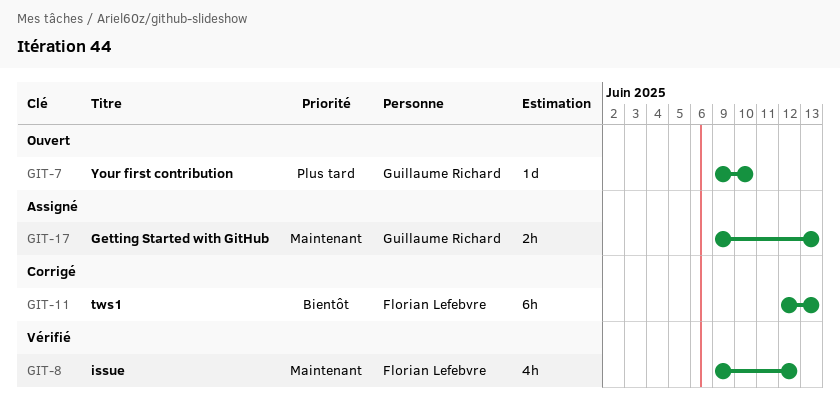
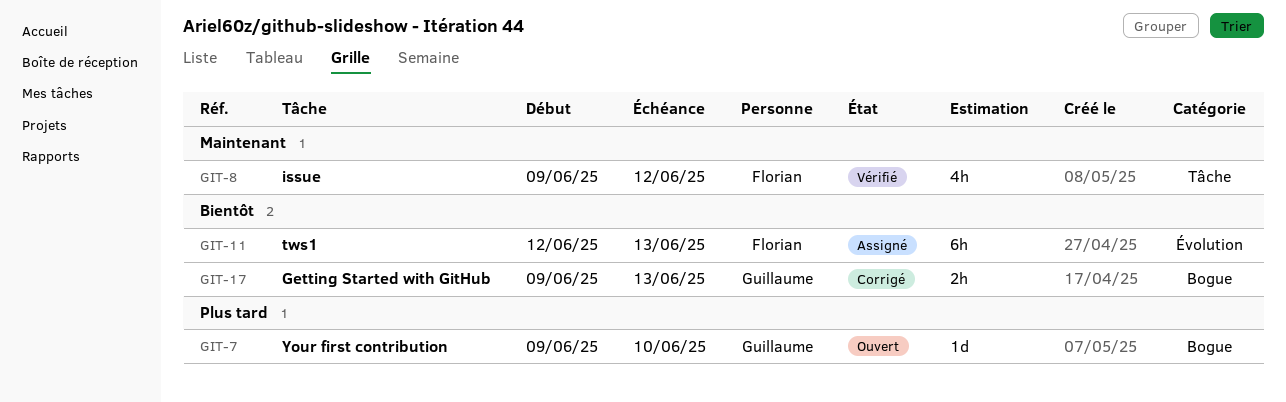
GIT-11, status: Corrigé -> Assigné
GIT-17, status: Assigné -> Corrigé
GIT-17, priority: Maintenant -> Bientôt

